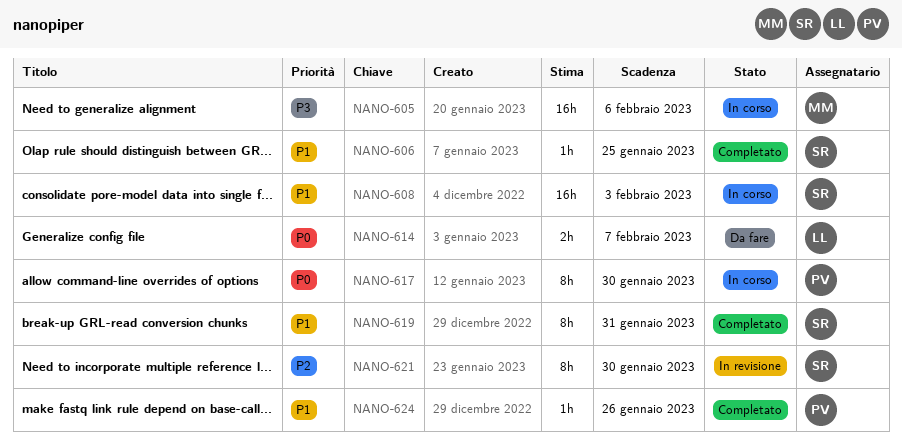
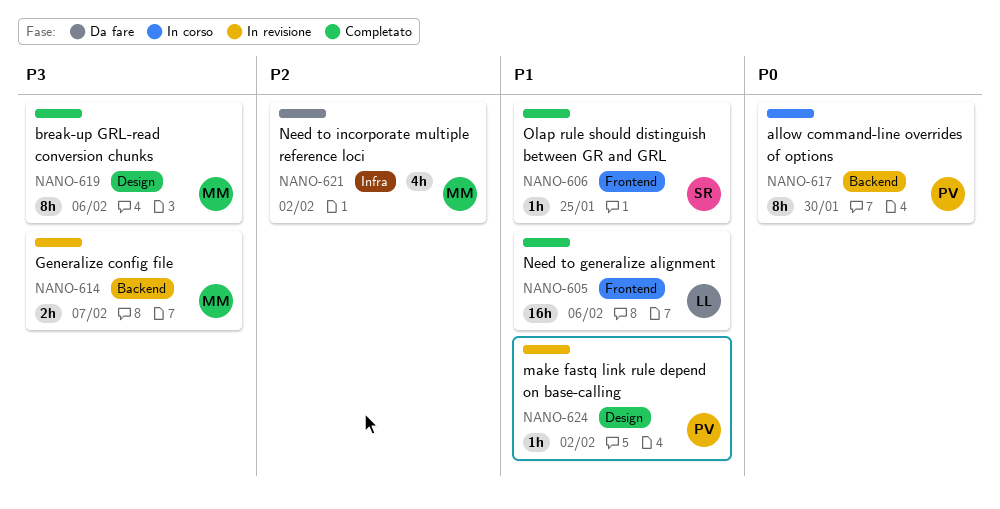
NANO-605, status: In corso -> Completato
NANO-605, owner: MM -> LL
NANO-605, priority: P3 -> P1
NANO-608: present -> none
NANO-614, status: Da fare -> In revisione
NANO-614, owner: LL -> MM
NANO-614, priority: P0 -> P3
NANO-619, owner: SR -> MM
NANO-619, priority: P1 -> P3
NANO-619, due: Jan 31 -> Feb 6
NANO-621, status: In revisione -> Da fare
NANO-621, owner: SR -> MM
NANO-621, estimate: 8h -> 4h
NANO-621, due: Jan 30 -> Feb 2
NANO-624, status: Completato -> In revisione
NANO-624, due: Jan 26 -> Feb 2

